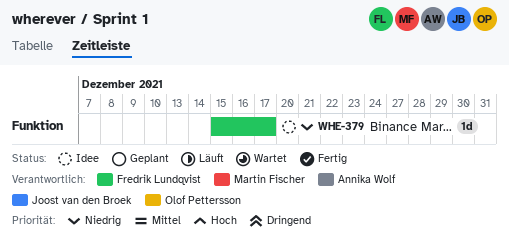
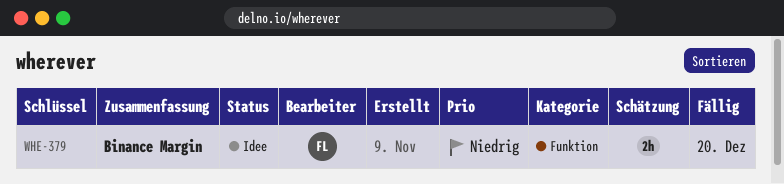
WHE-379, estimate: 1d -> 2h
WHE-379, due: Dec 17 -> Dec 20

